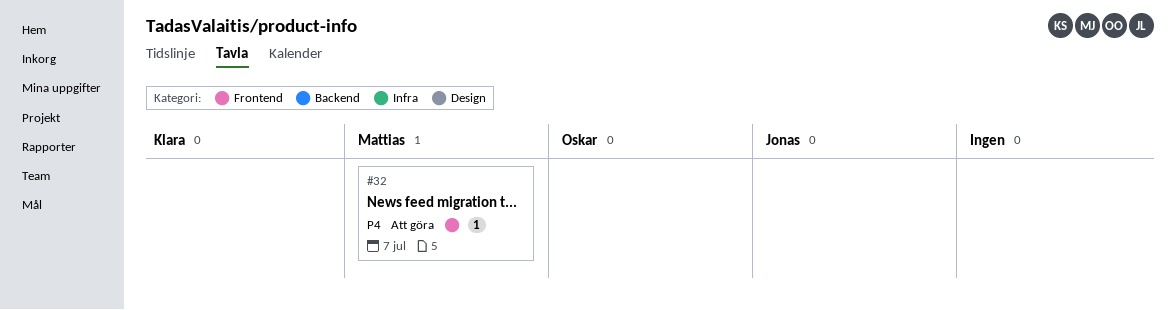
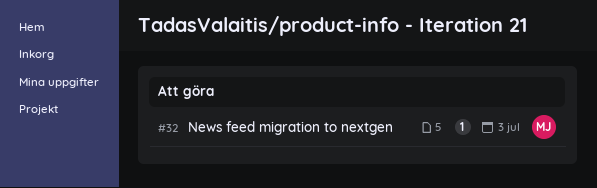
#32, due: Jul 7 -> Jul 3

